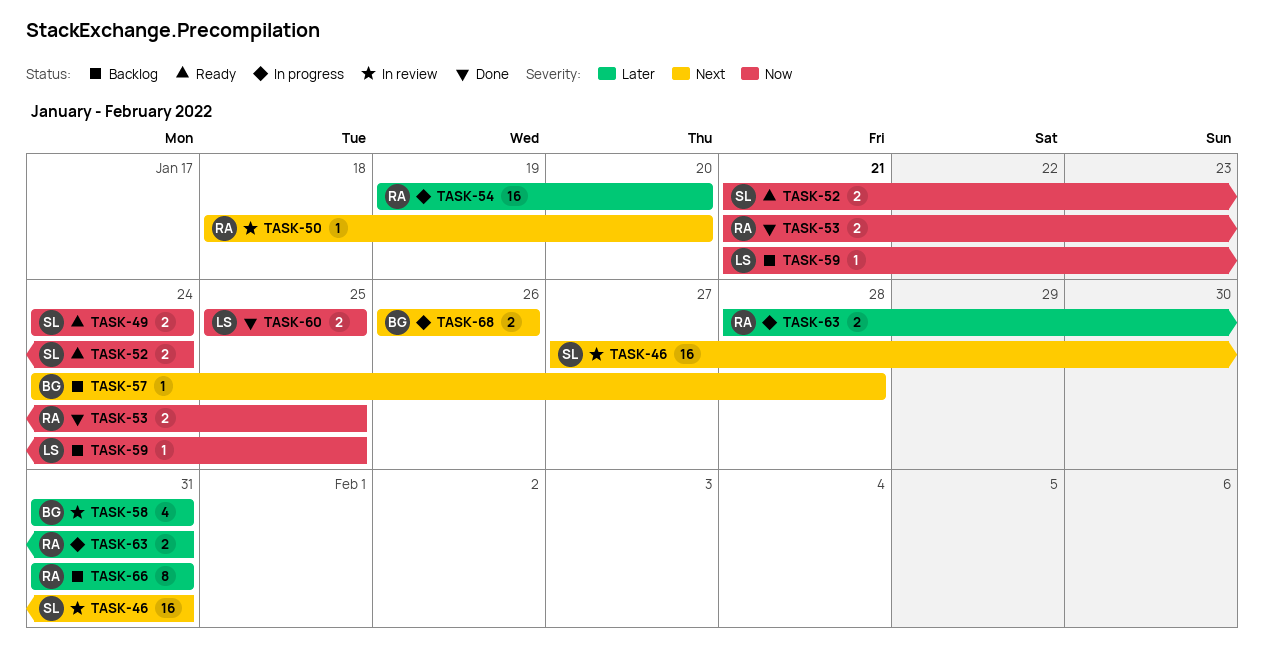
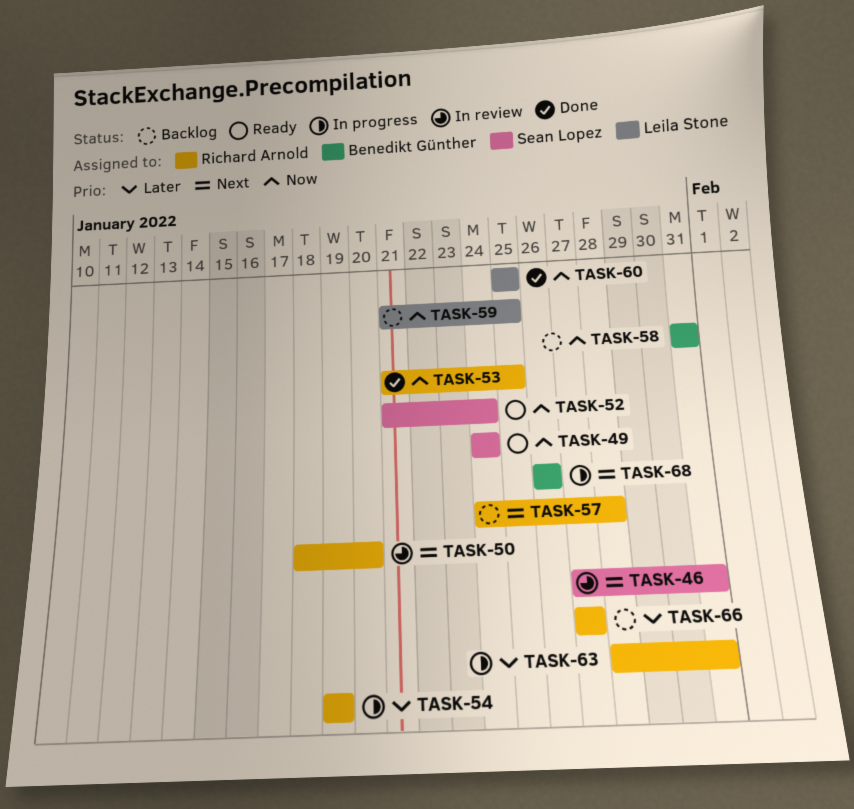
TASK-54, due: Jan 20 -> Jan 19
TASK-57, owner: Benedikt Günther -> Richard Arnold
TASK-58, status: In review -> Backlog
TASK-58, priority: Later -> Now
TASK-66, start: Jan 31 -> Jan 27
TASK-66, due: Jan 31 -> Jan 27

